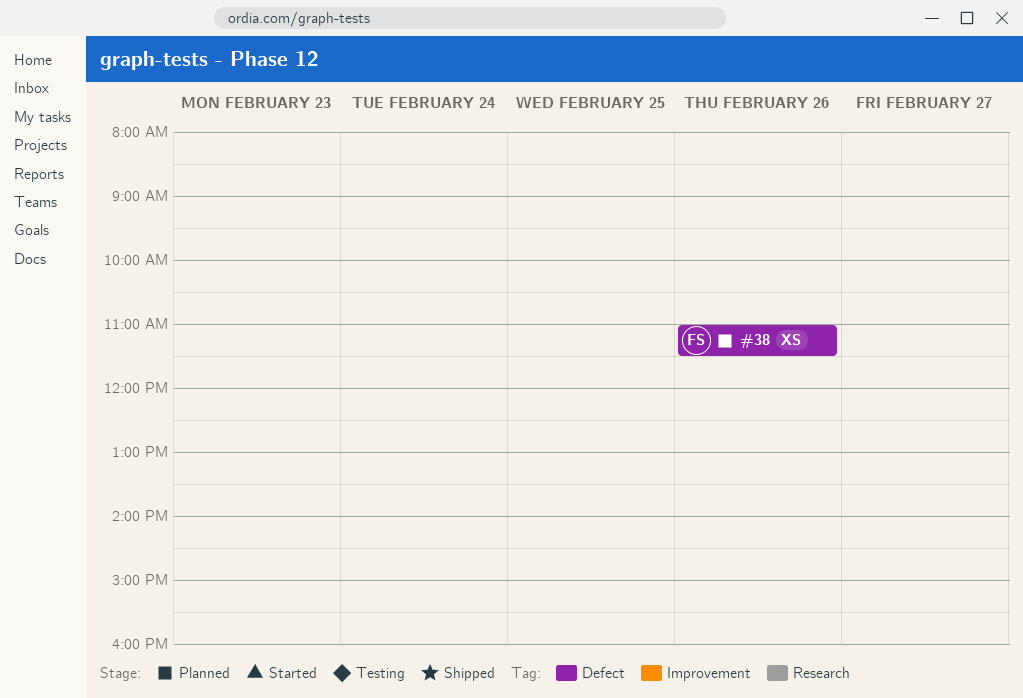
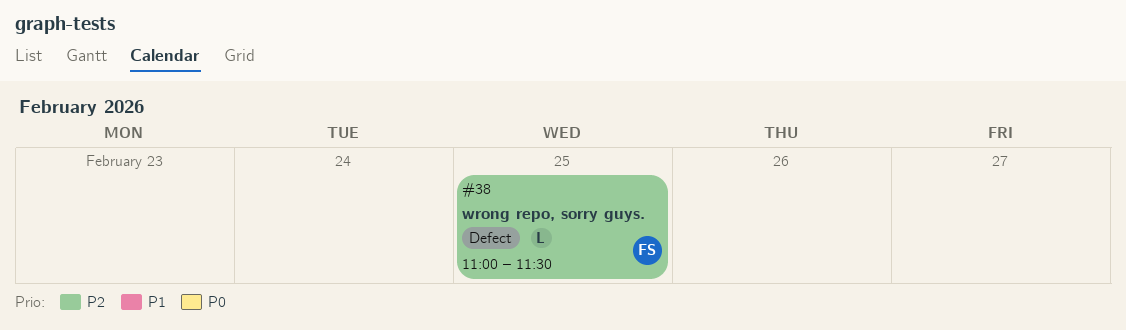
#38, estimate: XS -> L
#38, day: Feb 26 -> Feb 25

